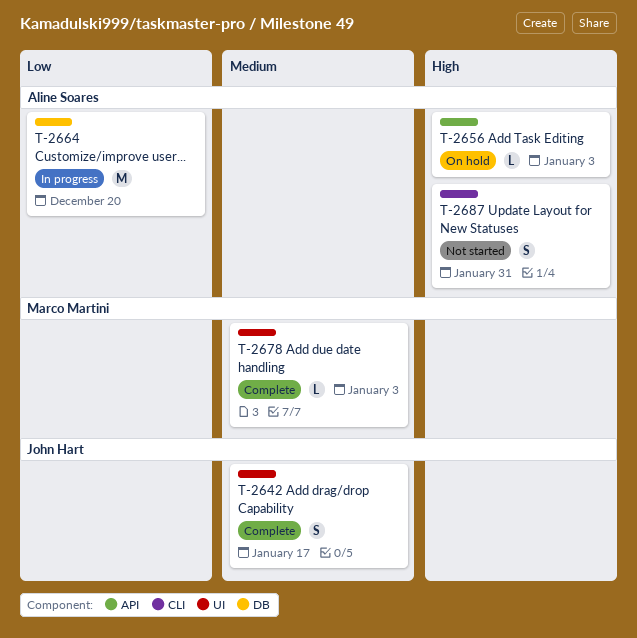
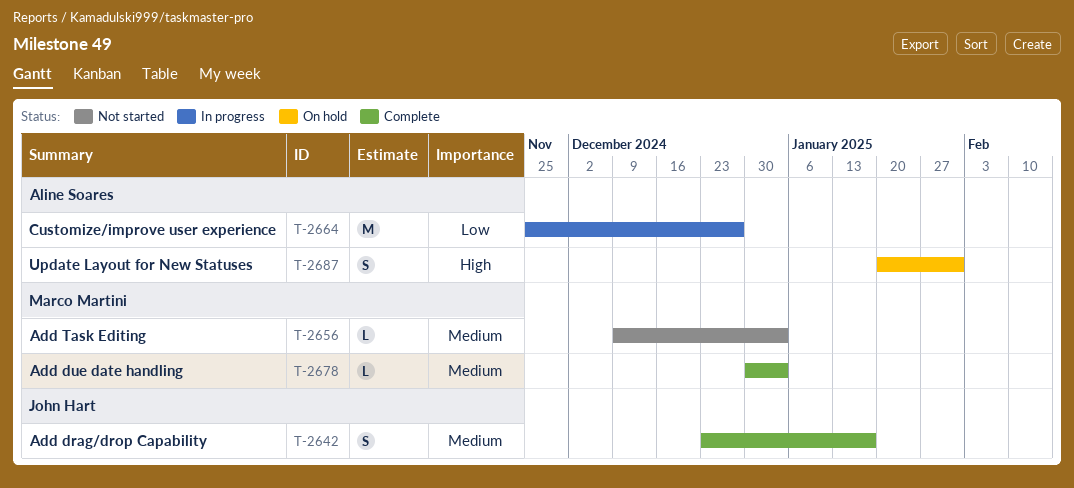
T-2656, status: On hold -> Not started
T-2656, owner: Aline Soares -> Marco Martini
T-2656, priority: High -> Medium
T-2664, due: Dec 20 -> Dec 27
T-2687, status: Not started -> On hold

